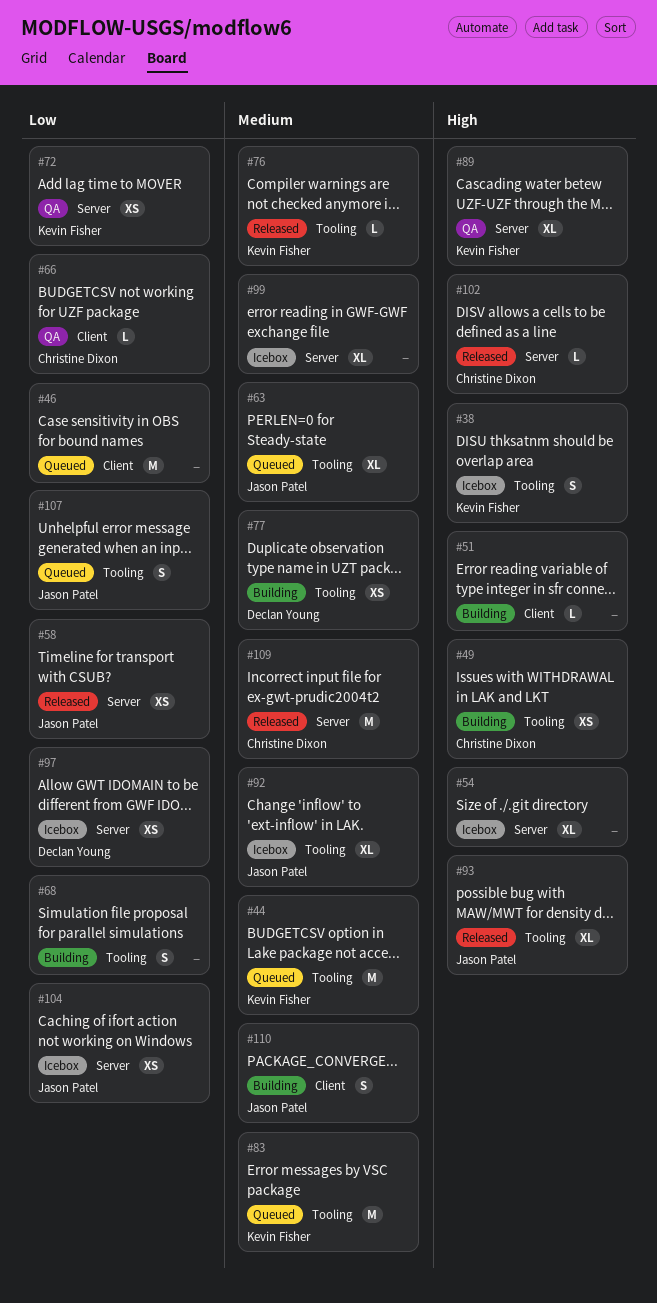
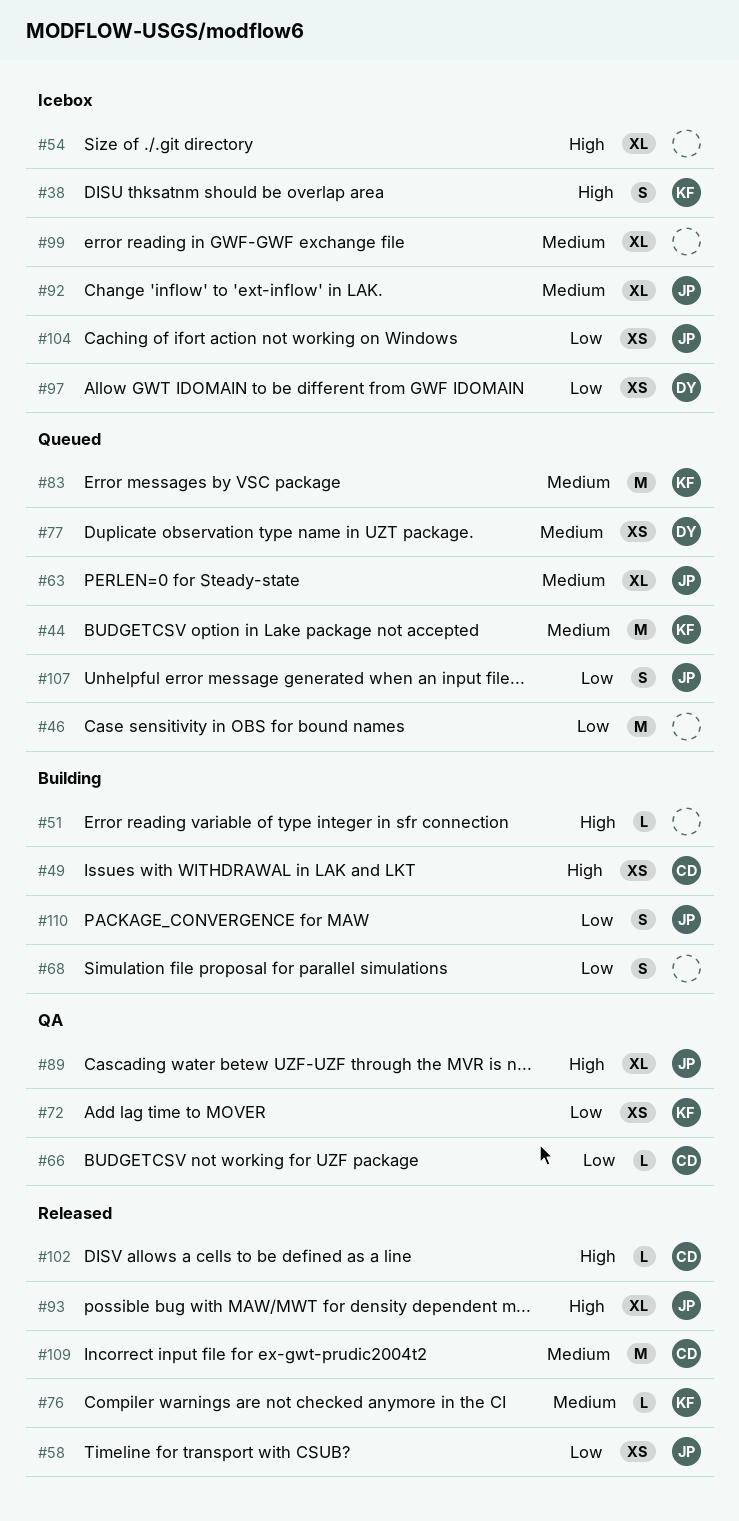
#77, status: Building -> Queued
#89, owner: Kevin Fisher -> Jason Patel
#110, priority: Medium -> Low

